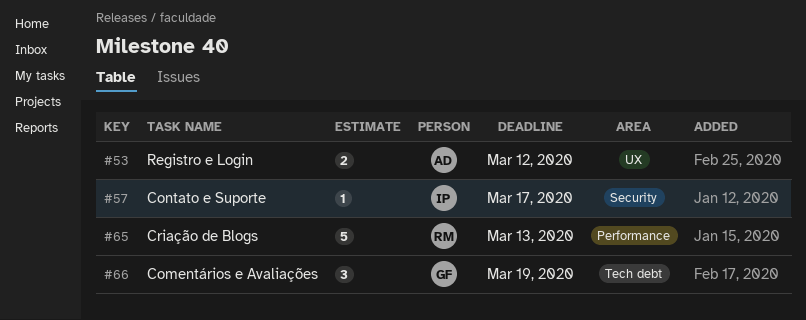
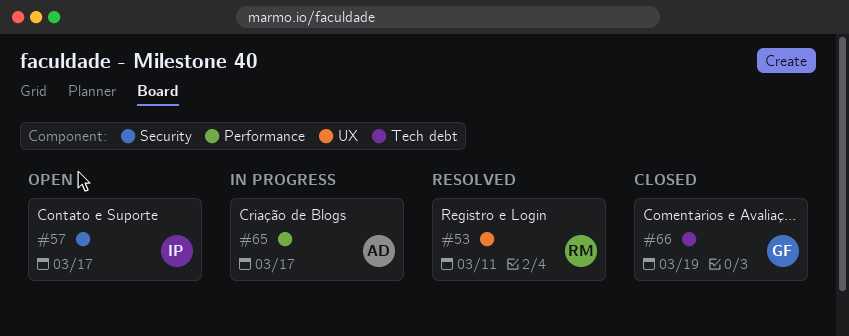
#53, owner: AD -> RM
#53, due: Mar 12 -> Mar 11
#65, owner: RM -> AD
#65, due: Mar 13 -> Mar 17

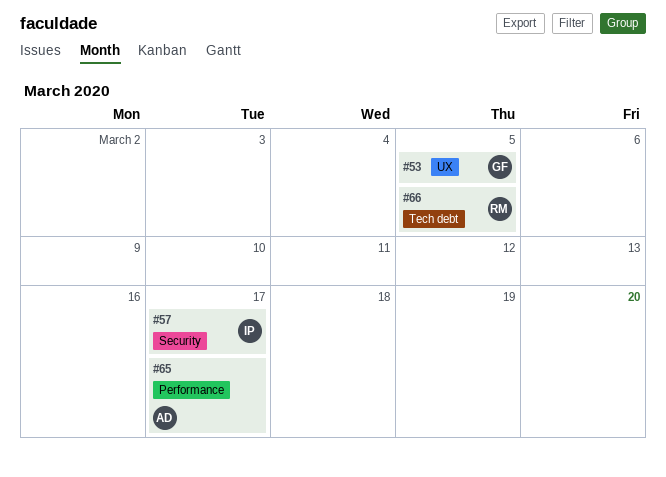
#53, owner: RM -> GF
#53, due: Mar 11 -> Mar 5
#66, owner: GF -> RM
#66, due: Mar 19 -> Mar 5

